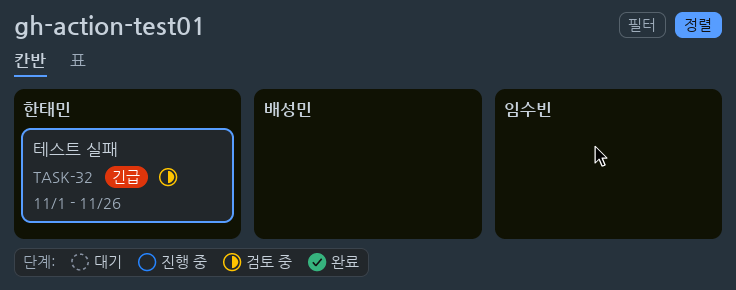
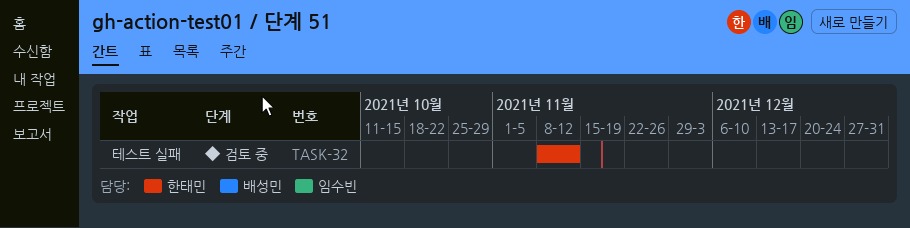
TASK-32, start: Nov 1 -> Nov 8
TASK-32, due: Nov 26 -> Nov 12

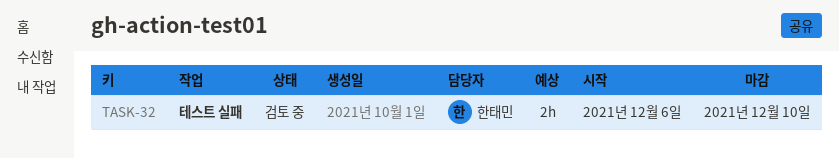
TASK-32, start: Nov 8 -> Dec 6
TASK-32, due: Nov 12 -> Dec 10

